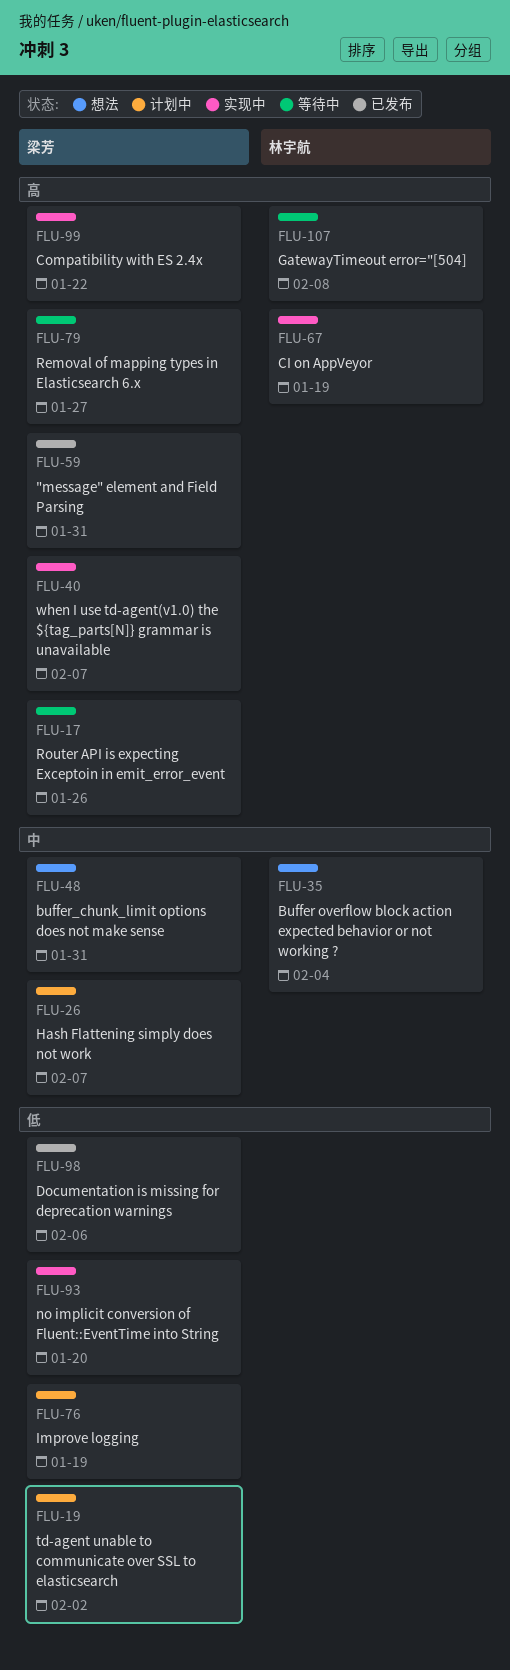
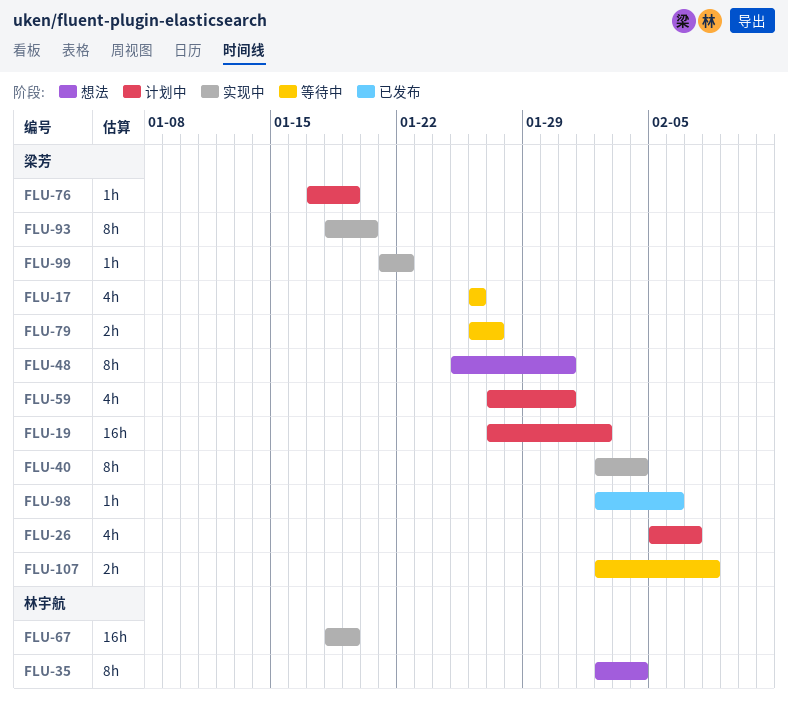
FLU-40, due: Feb 7 -> Feb 4
FLU-59, status: 已发布 -> 计划中
FLU-107, owner: 林宇航 -> 梁芳

